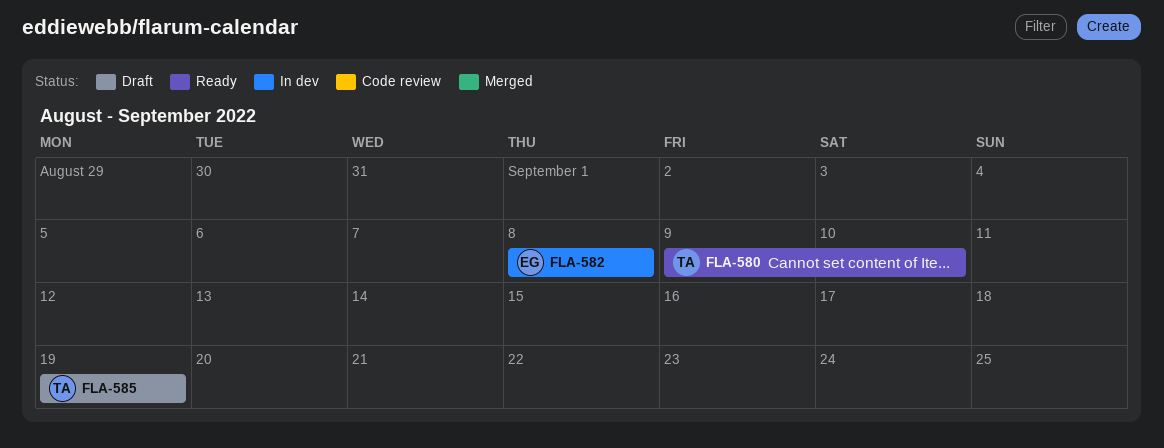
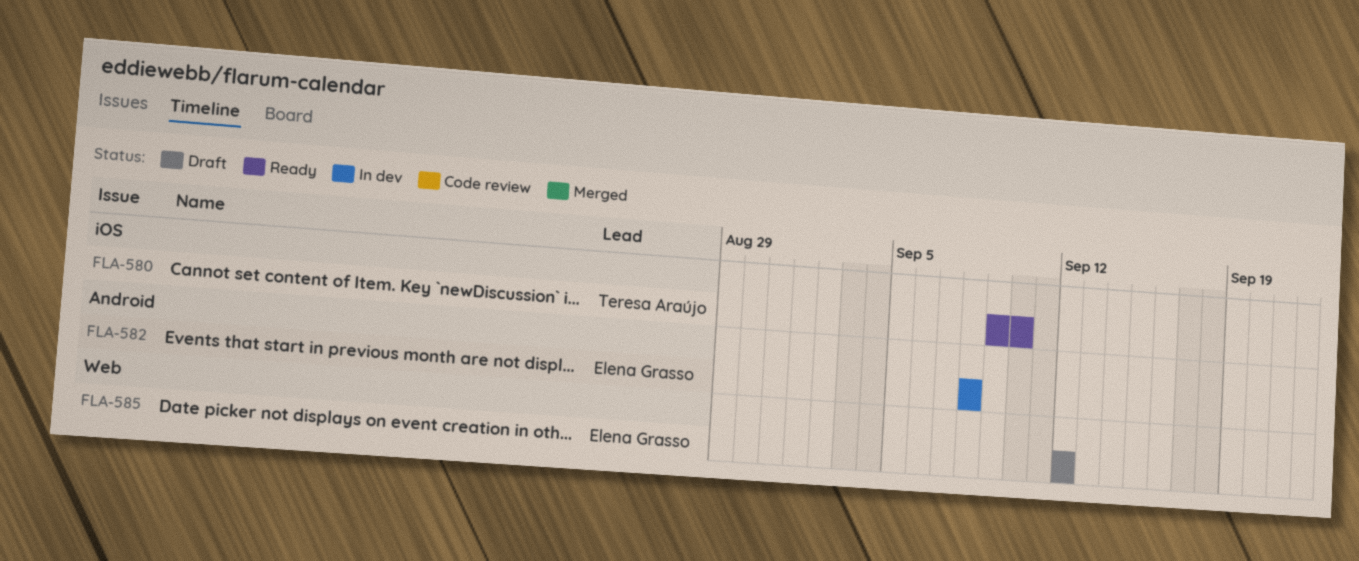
FLA-585, owner: Teresa Araújo -> Elena Grasso
FLA-585, start: Sep 19 -> Sep 12
FLA-585, due: Sep 19 -> Sep 12

